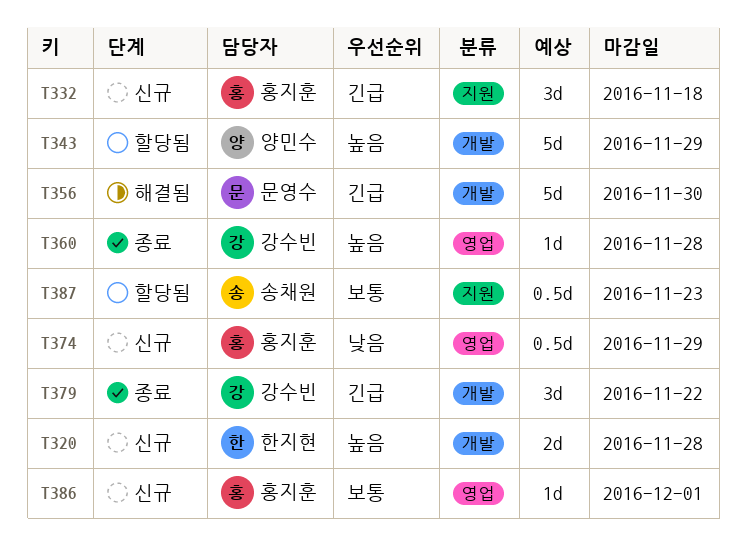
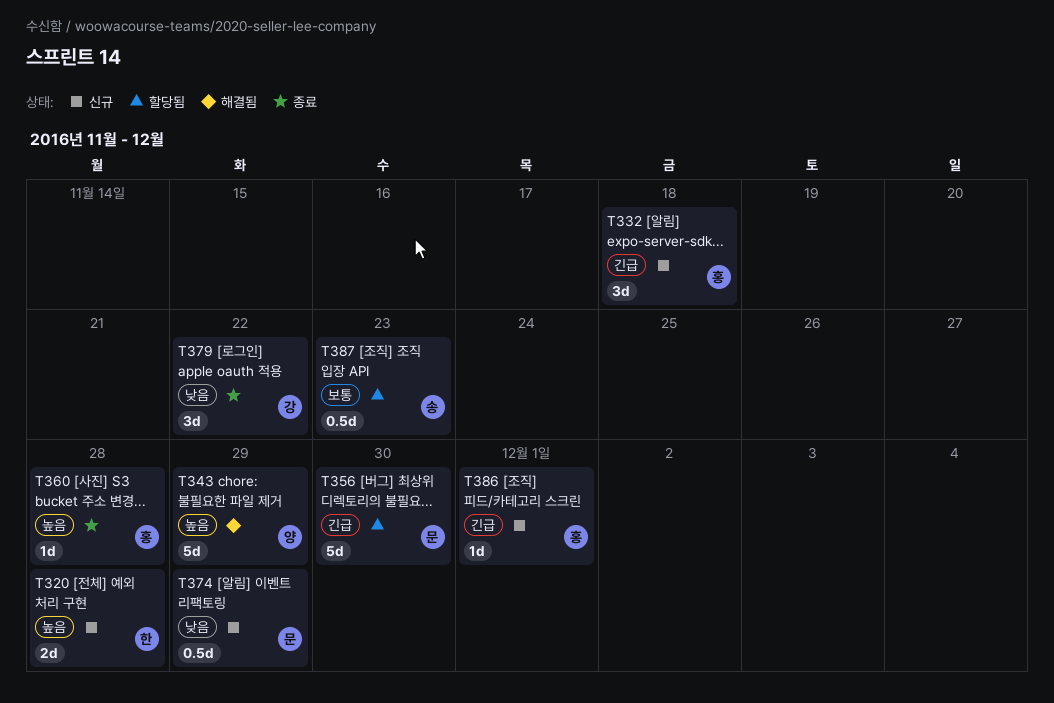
T343, status: 할당됨 -> 해결됨
T356, status: 해결됨 -> 할당됨
T360, owner: 강수빈 -> 홍지훈
T374, owner: 홍지훈 -> 문영수
T379, priority: 긴급 -> 낮음
T386, priority: 보통 -> 긴급

